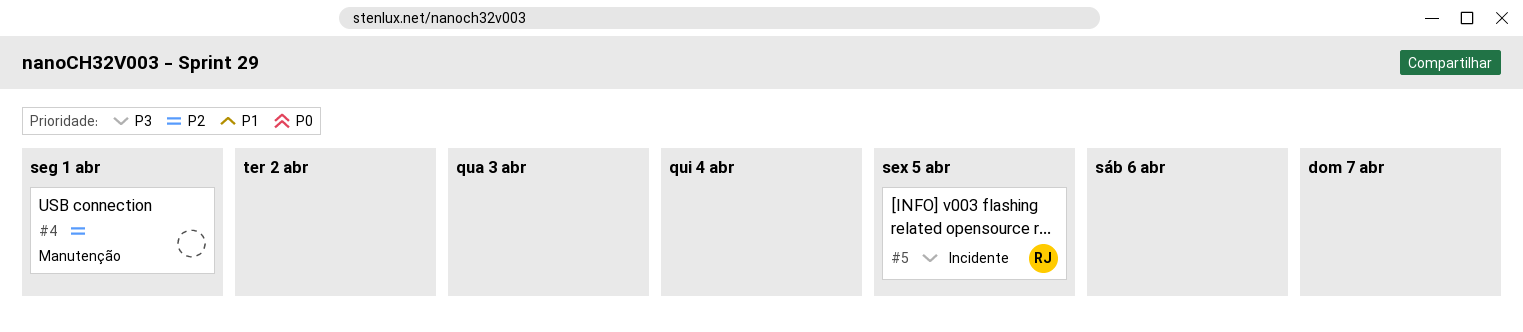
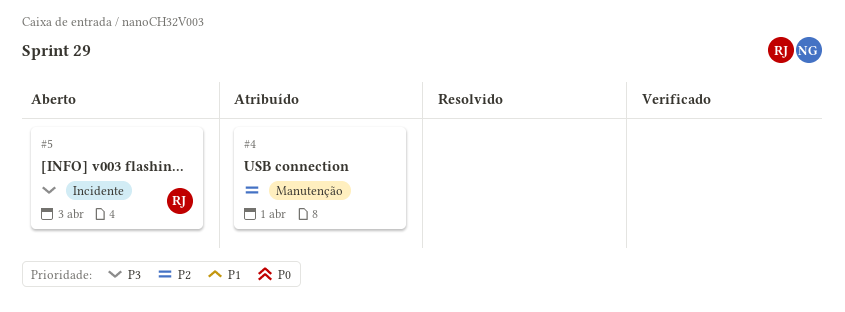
#5, due: Apr 5 -> Apr 3

